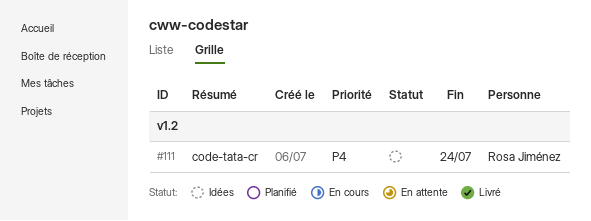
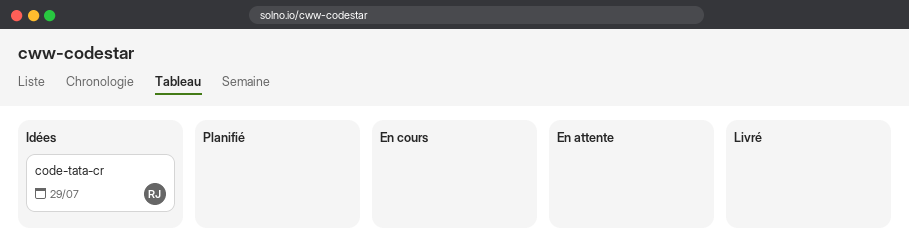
code-tata-cr, due: Jul 24 -> Jul 29

